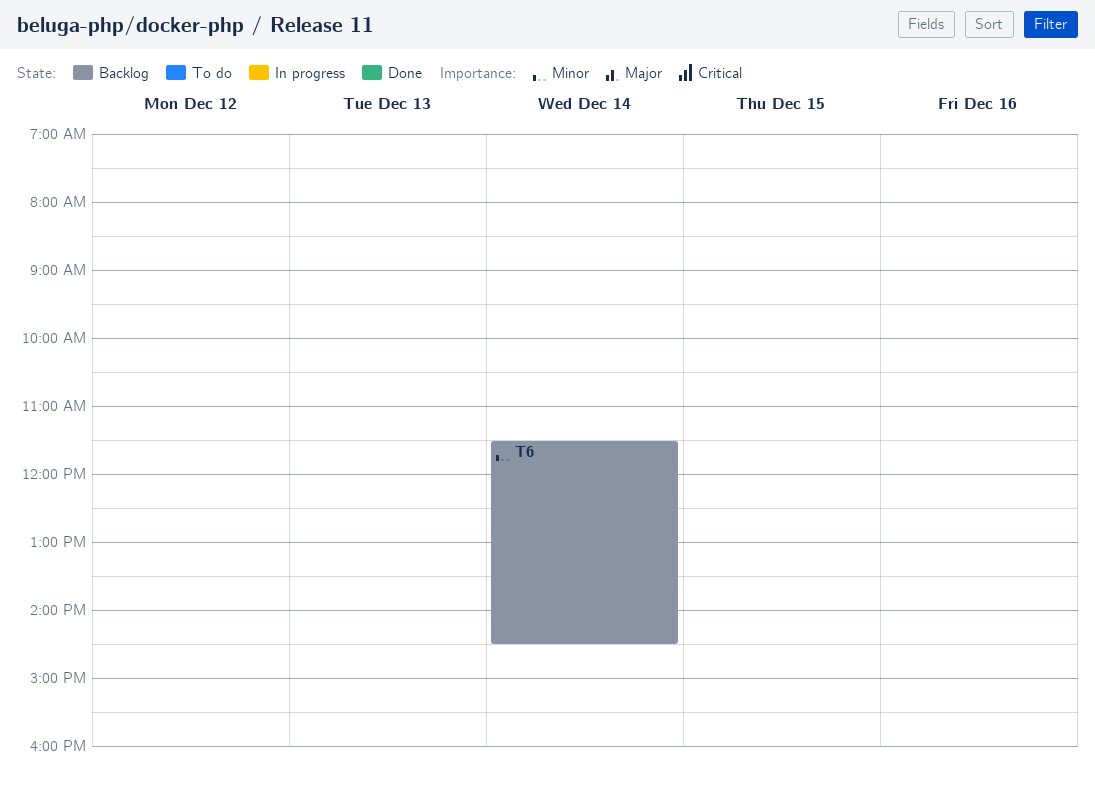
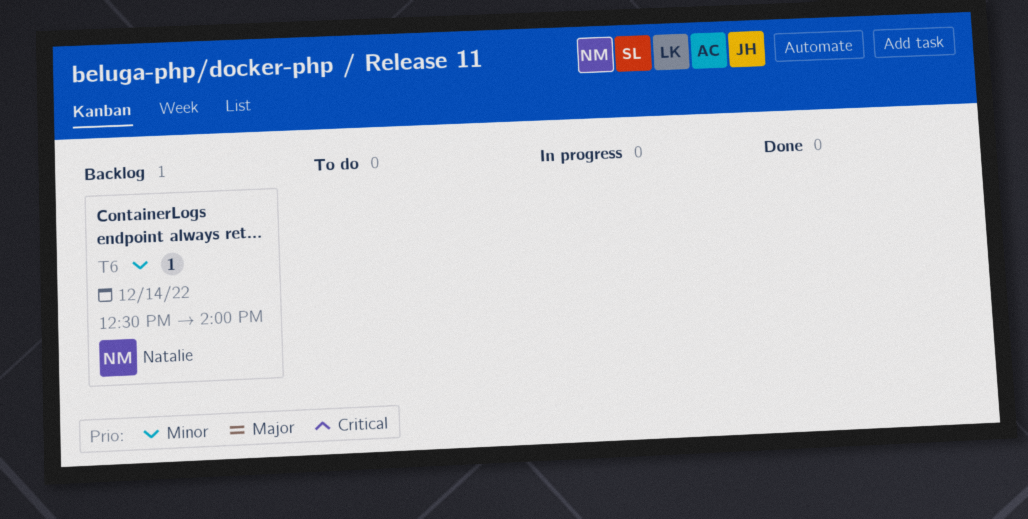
T6, begins: 11:30 -> 12:30
T6, ends: 14:30 -> 14:00

